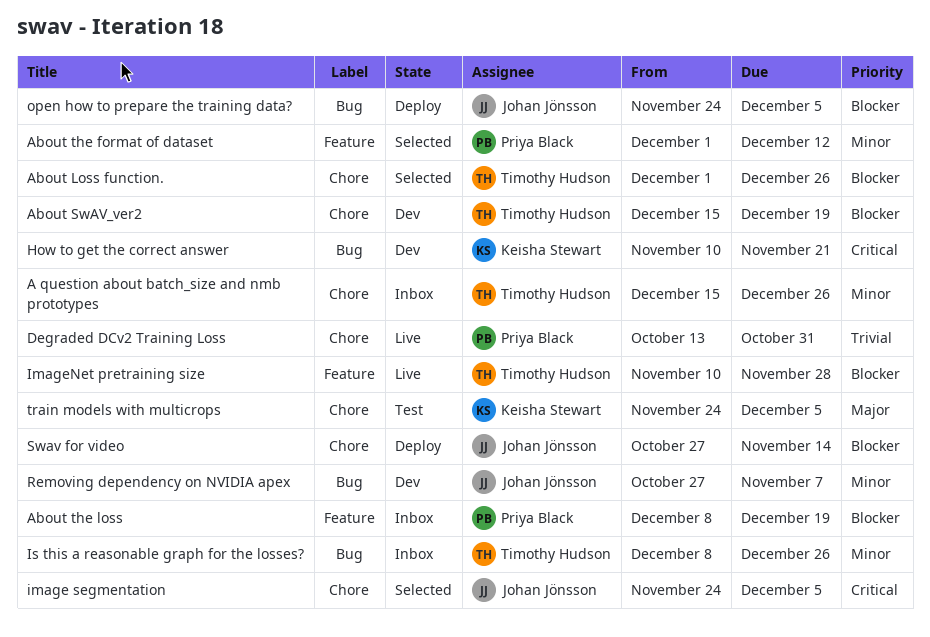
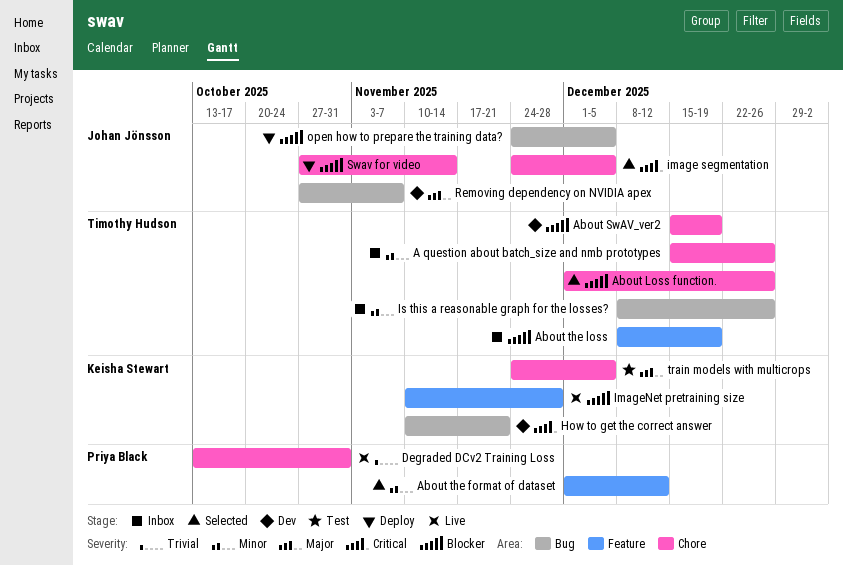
About the loss, owner: Priya Black -> Timothy Hudson
ImageNet pretraining size, owner: Timothy Hudson -> Keisha Stewart
Removing dependency on NVIDIA apex, priority: Minor -> Major

